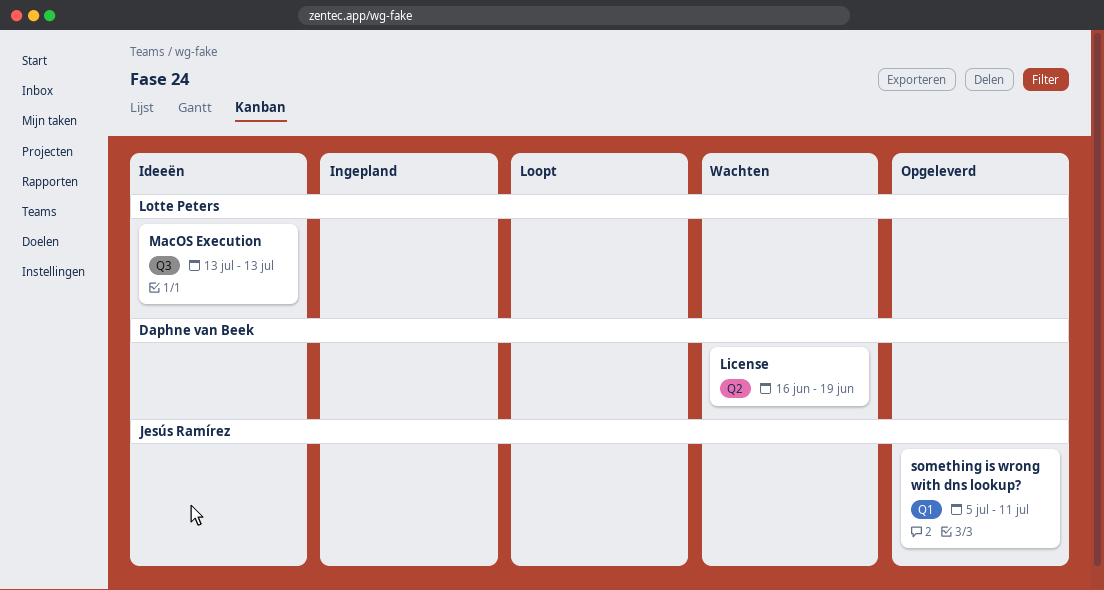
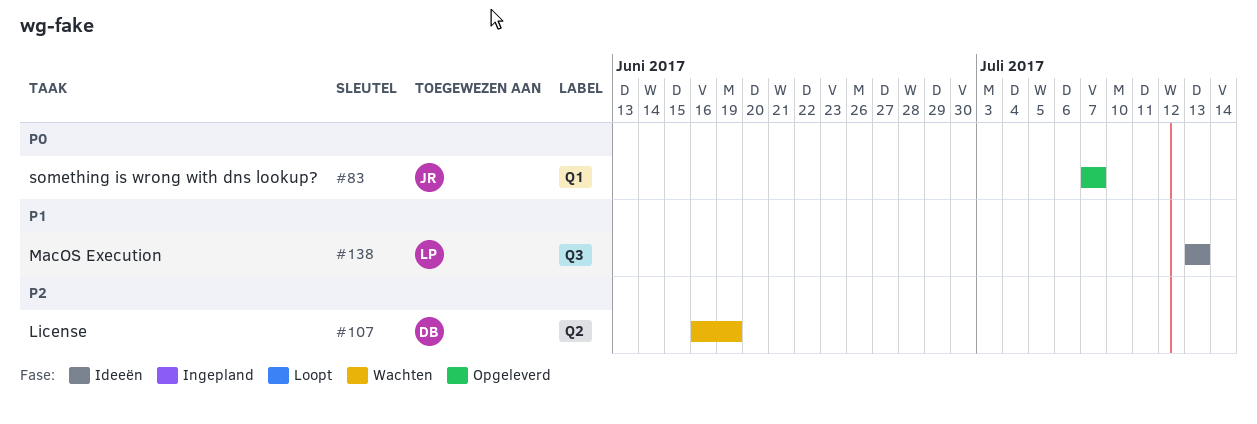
something is wrong with dns lookup?, start: Jul 5 -> Jul 7
something is wrong with dns lookup?, due: Jul 11 -> Jul 7

